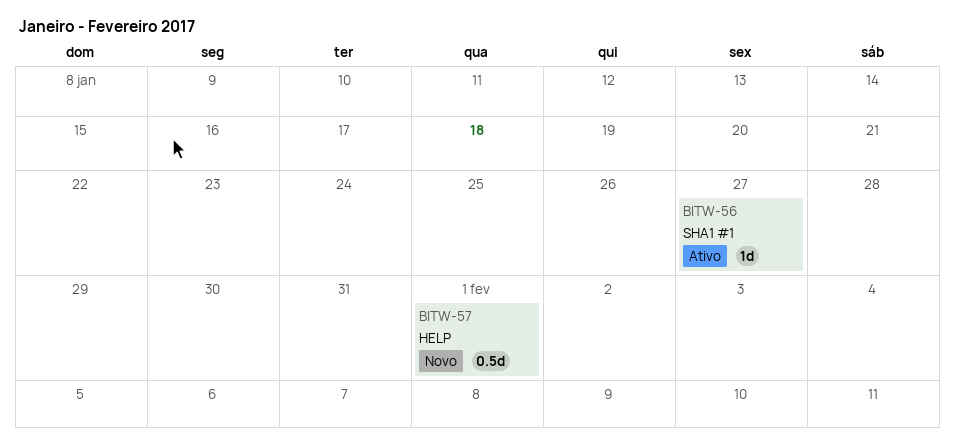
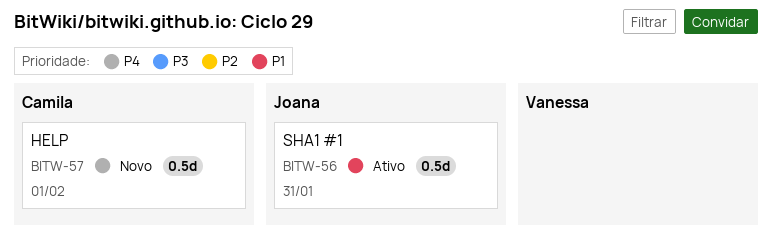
BITW-56, estimate: 1d -> 0.5d
BITW-56, due: Jan 27 -> Jan 31

